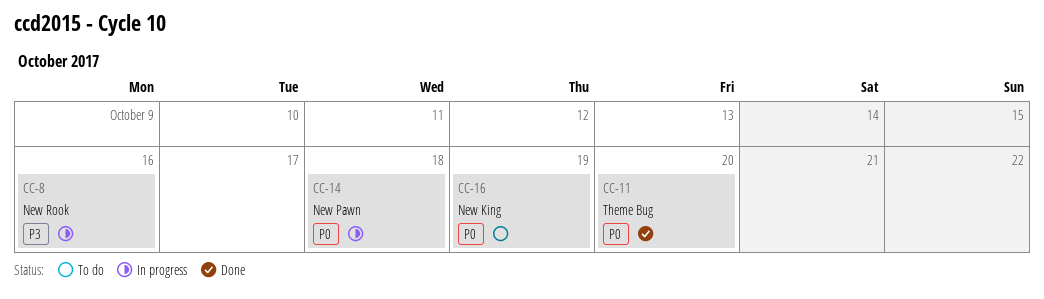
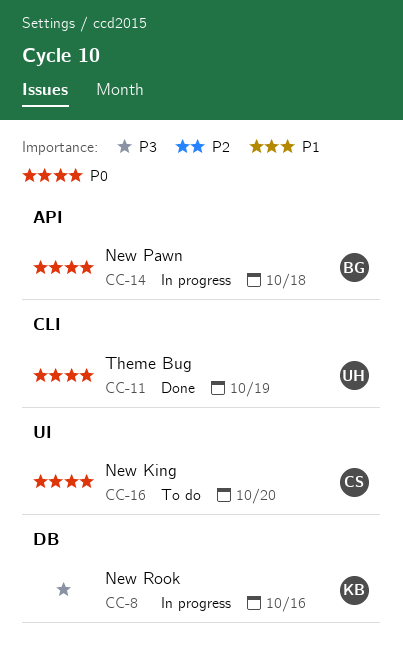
CC-11, due: Oct 20 -> Oct 19
CC-16, due: Oct 19 -> Oct 20

